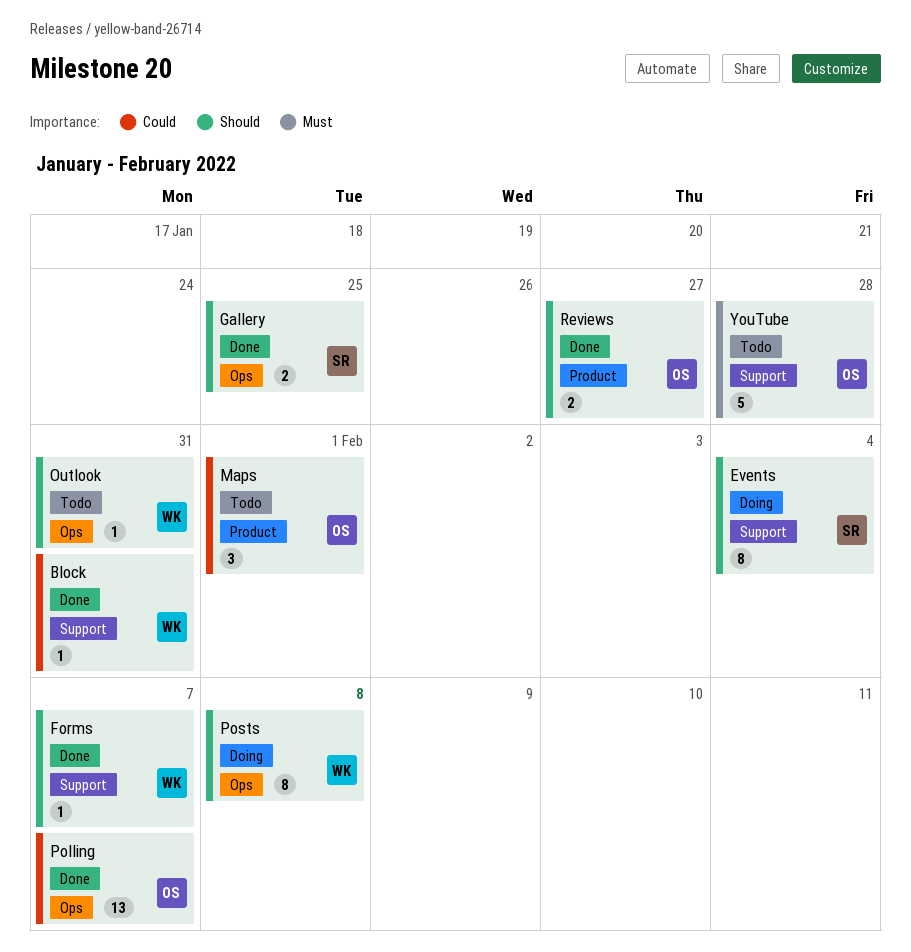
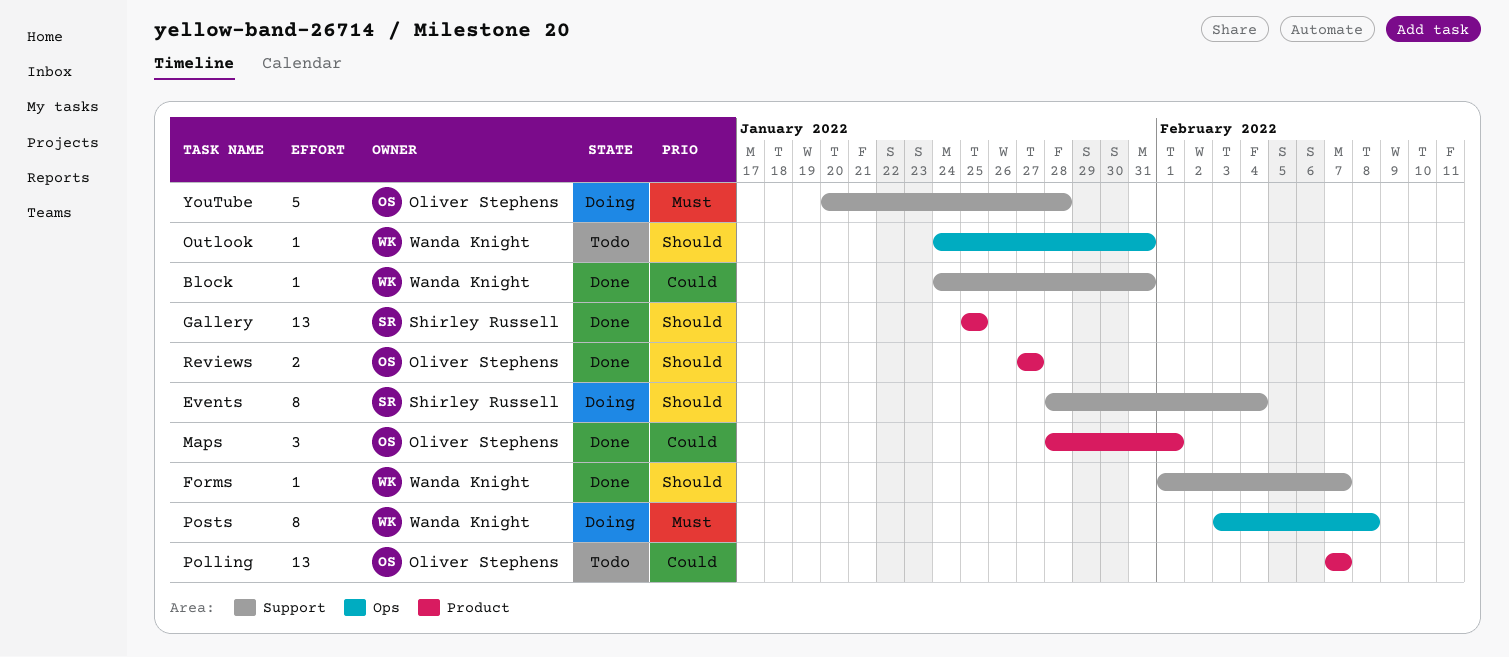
Gallery, label: Ops -> Product
Gallery, estimate: 2 -> 13
Maps, status: Todo -> Done
Polling, status: Done -> Todo
Polling, label: Ops -> Product
Posts, priority: Should -> Must
YouTube, status: Todo -> Doing

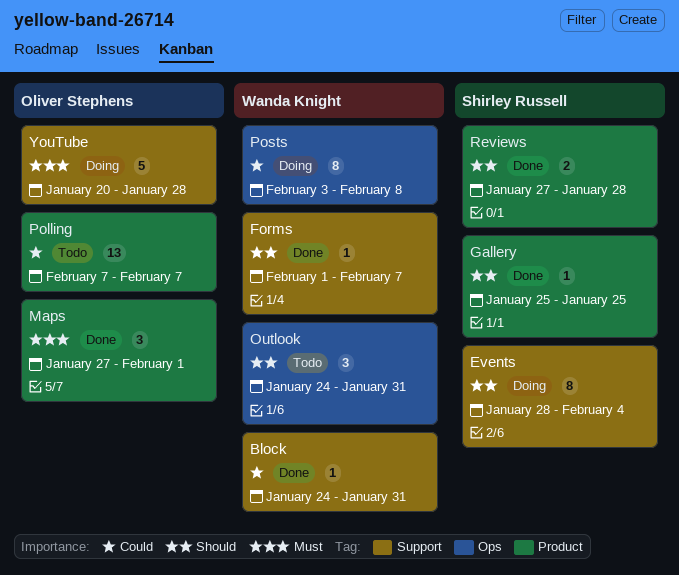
Gallery, estimate: 13 -> 1
Maps, priority: Could -> Must
Maps, start: Jan 28 -> Jan 27
Outlook, estimate: 1 -> 3
Posts, priority: Must -> Could
Reviews, owner: Oliver Stephens -> Shirley Russell
Reviews, due: Jan 27 -> Jan 28

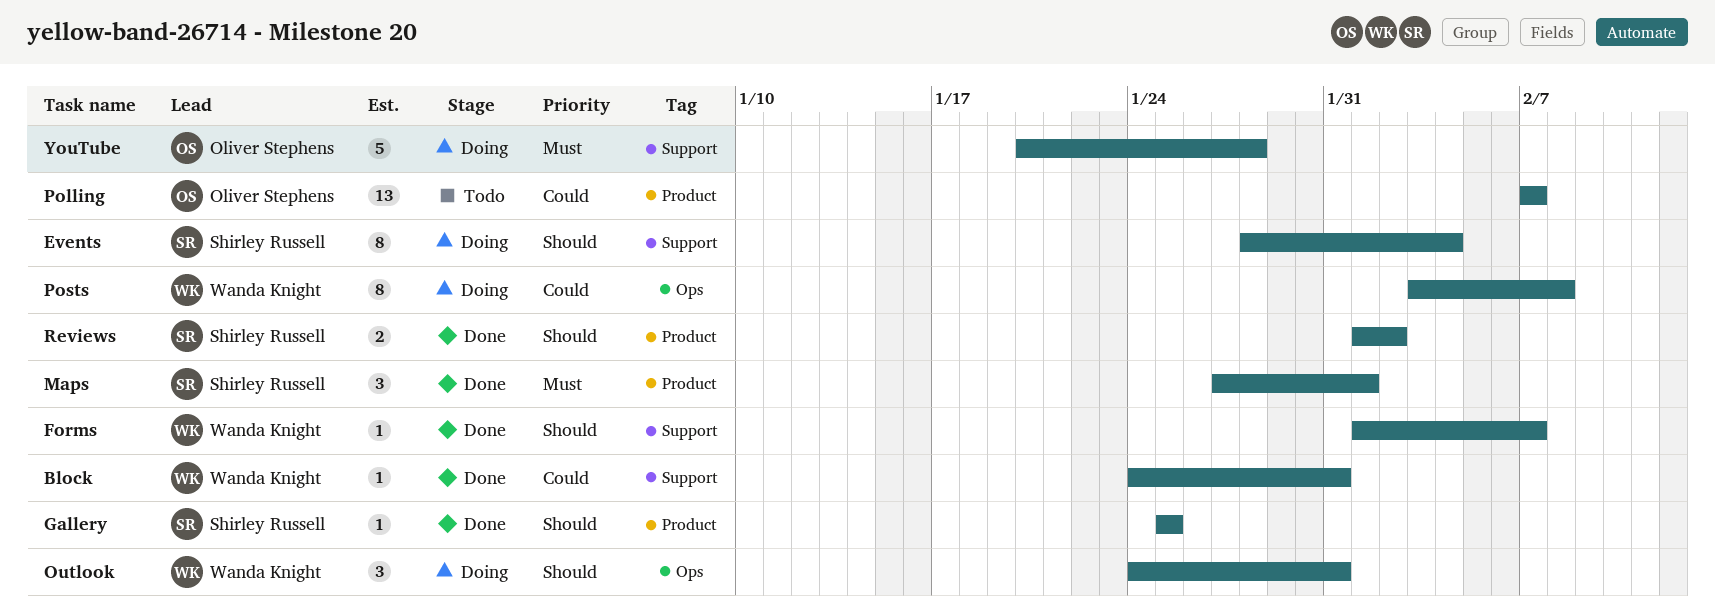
Maps, owner: Oliver Stephens -> Shirley Russell
Outlook, status: Todo -> Doing
Reviews, start: Jan 27 -> Feb 1
Reviews, due: Jan 28 -> Feb 2

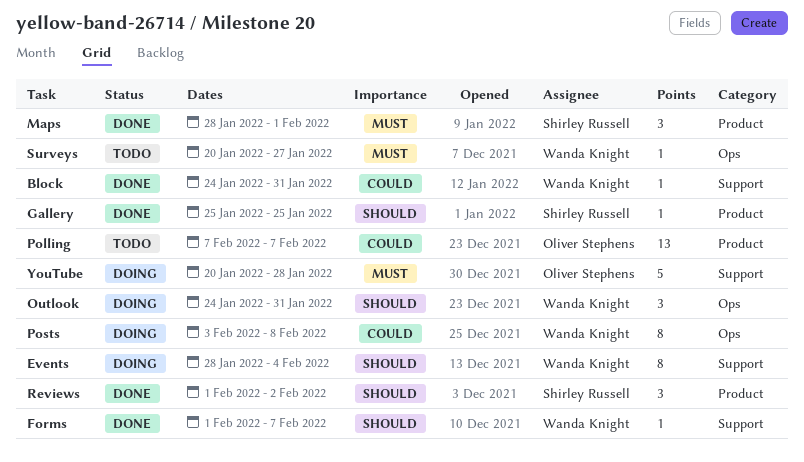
Events, owner: Shirley Russell -> Wanda Knight
Maps, start: Jan 27 -> Jan 28
Reviews, estimate: 2 -> 3
Surveys: none -> present

